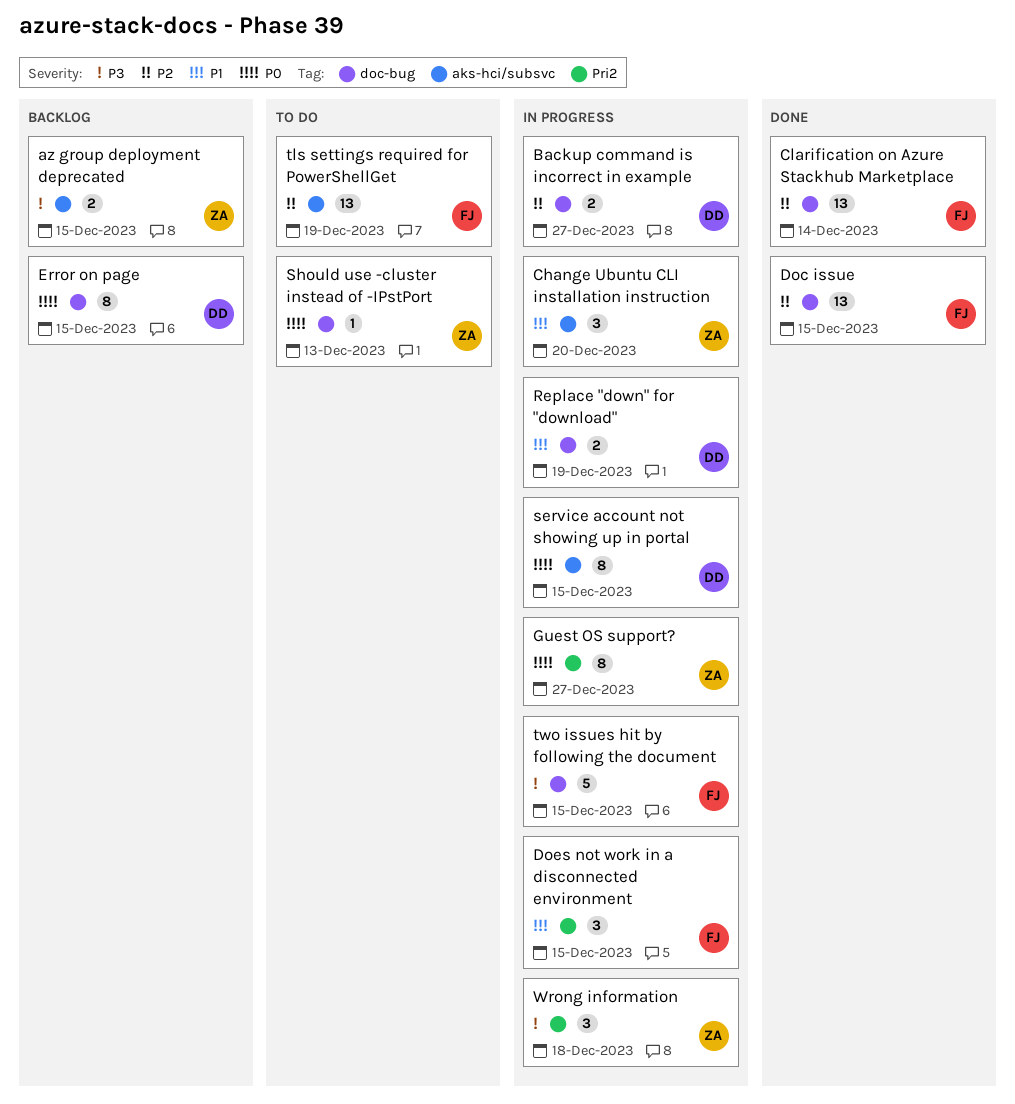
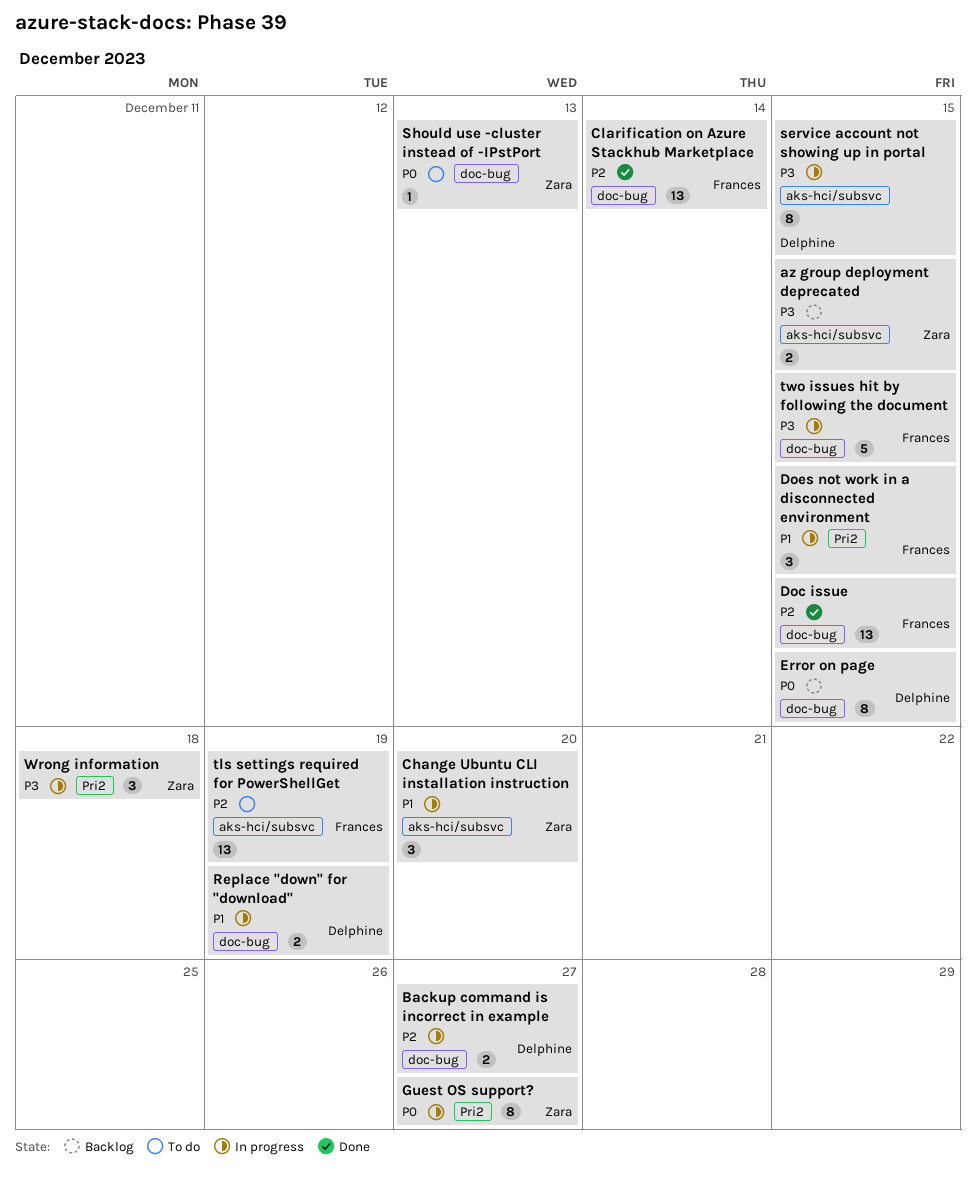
service account not showing up in portal, priority: P0 -> P3

